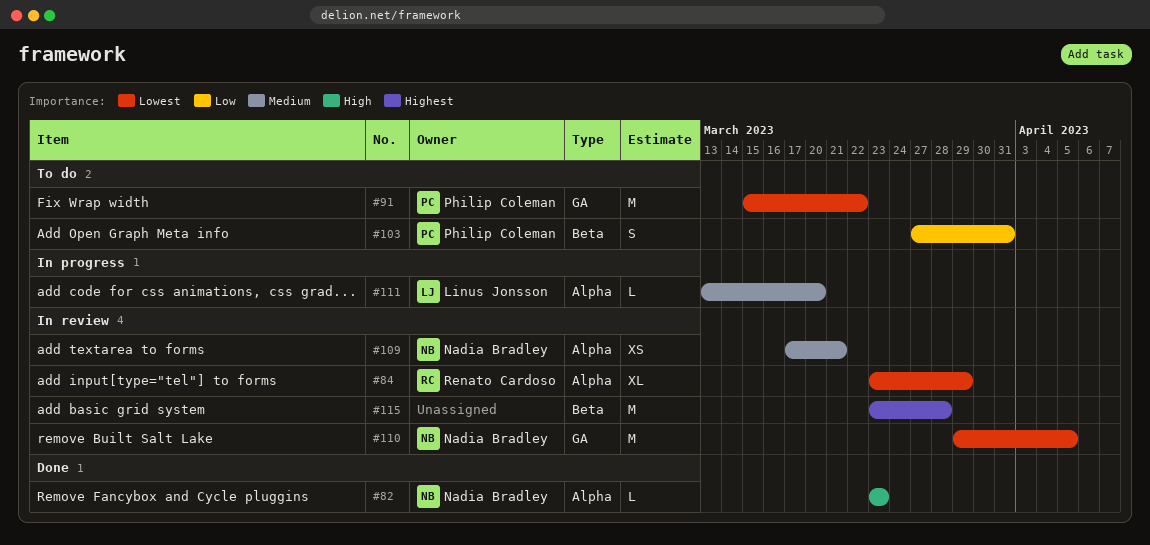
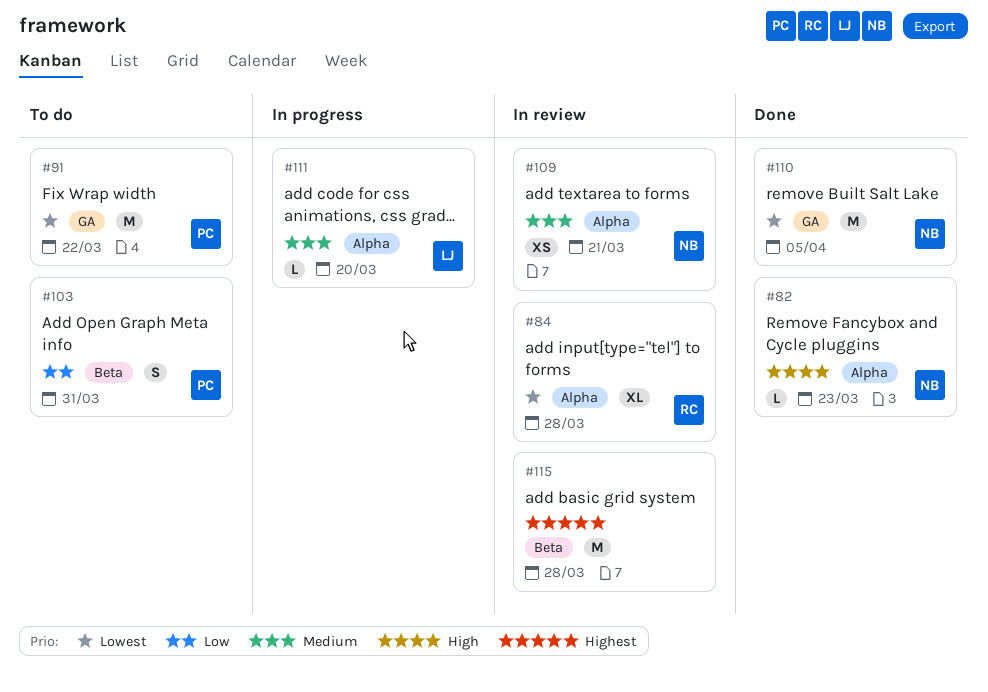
#84, due: Mar 29 -> Mar 28
#110, status: In review -> Done

